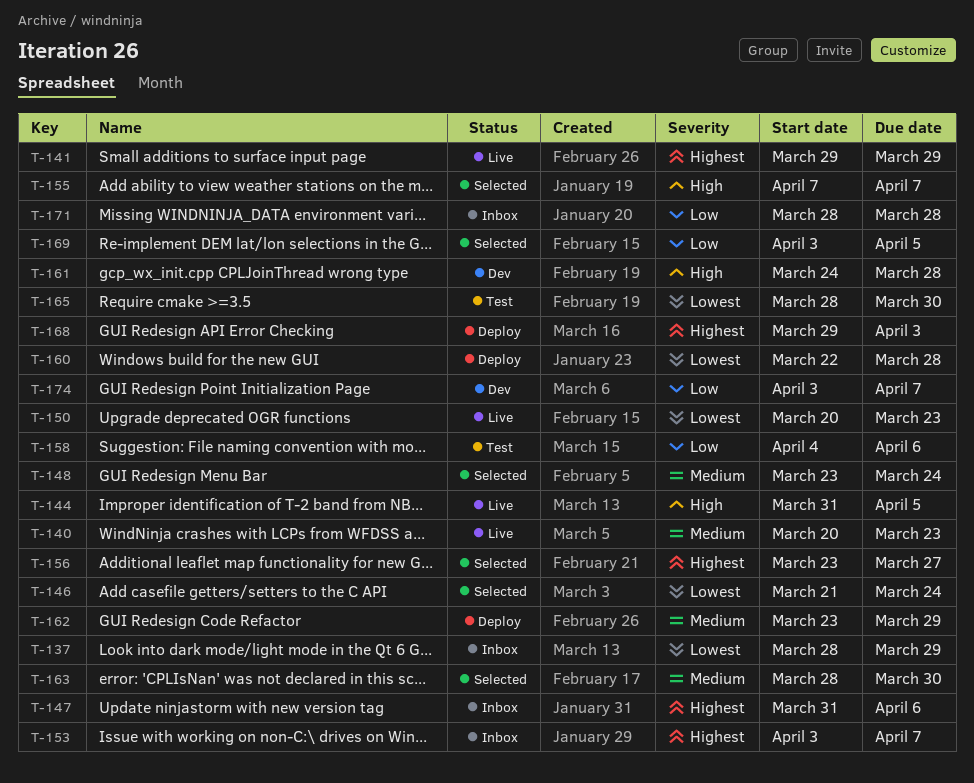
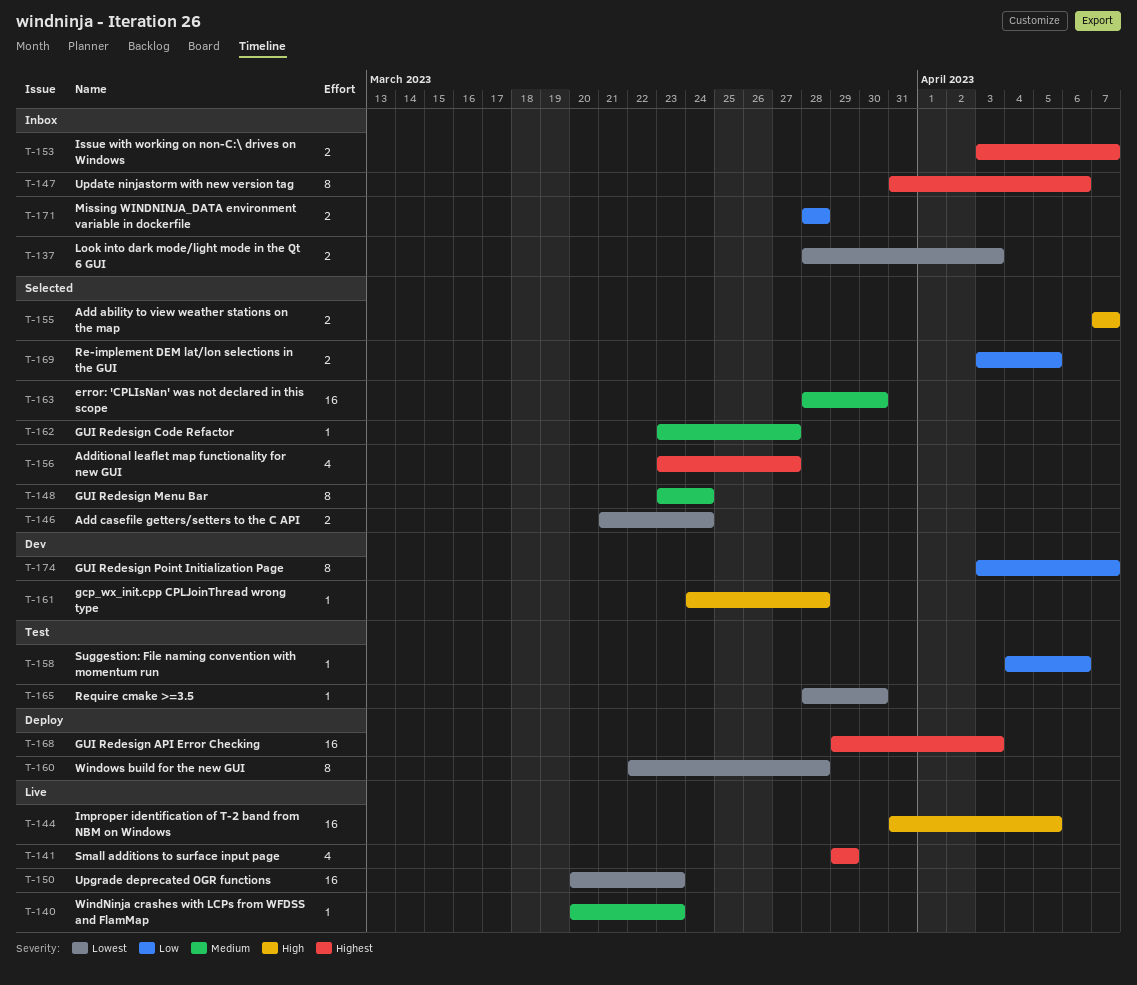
T-137, due: Mar 29 -> Apr 3
T-162, status: Deploy -> Selected
T-162, due: Mar 29 -> Mar 27

